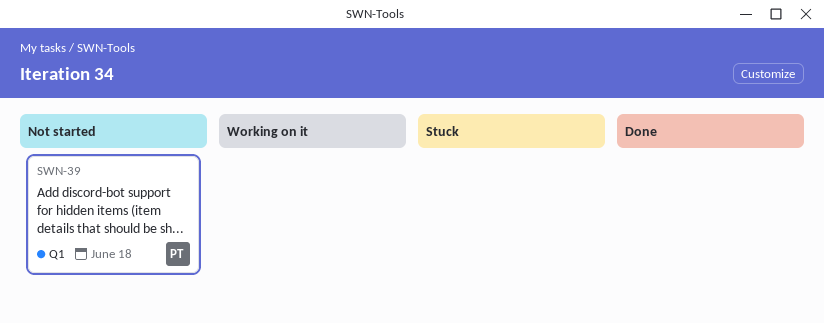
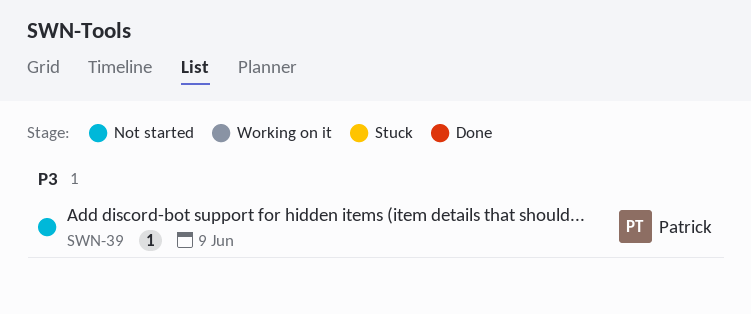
SWN-39, due: Jun 18 -> Jun 9

